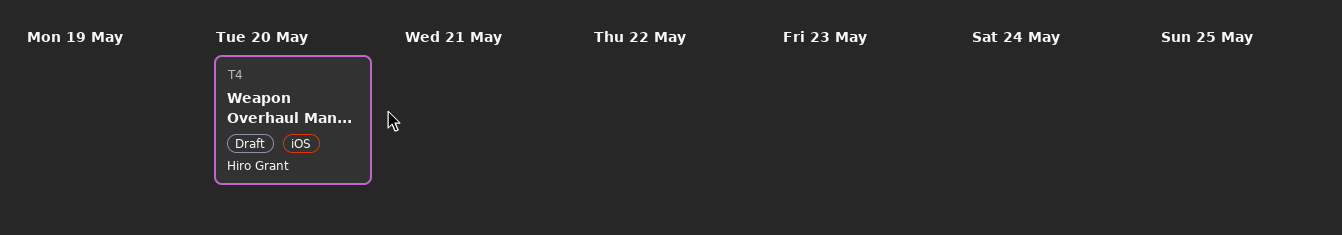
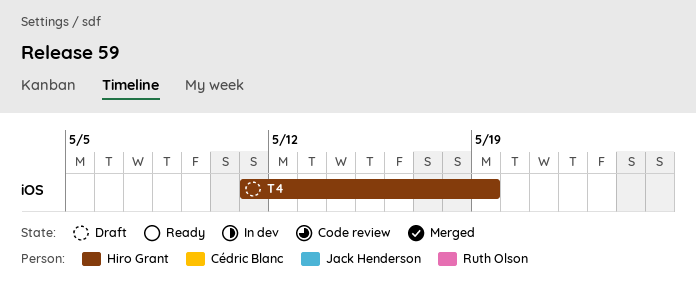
T4, due: May 20 -> May 19

